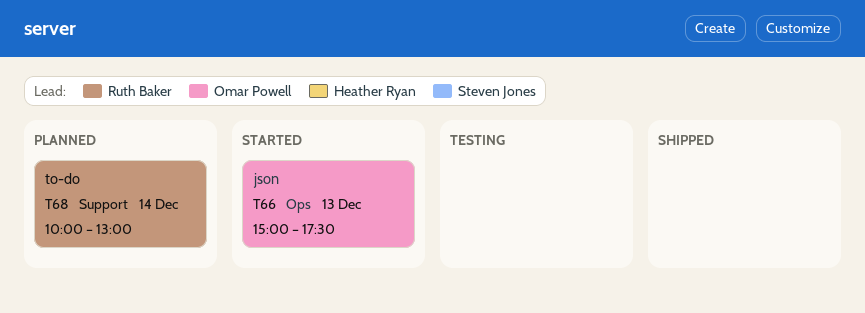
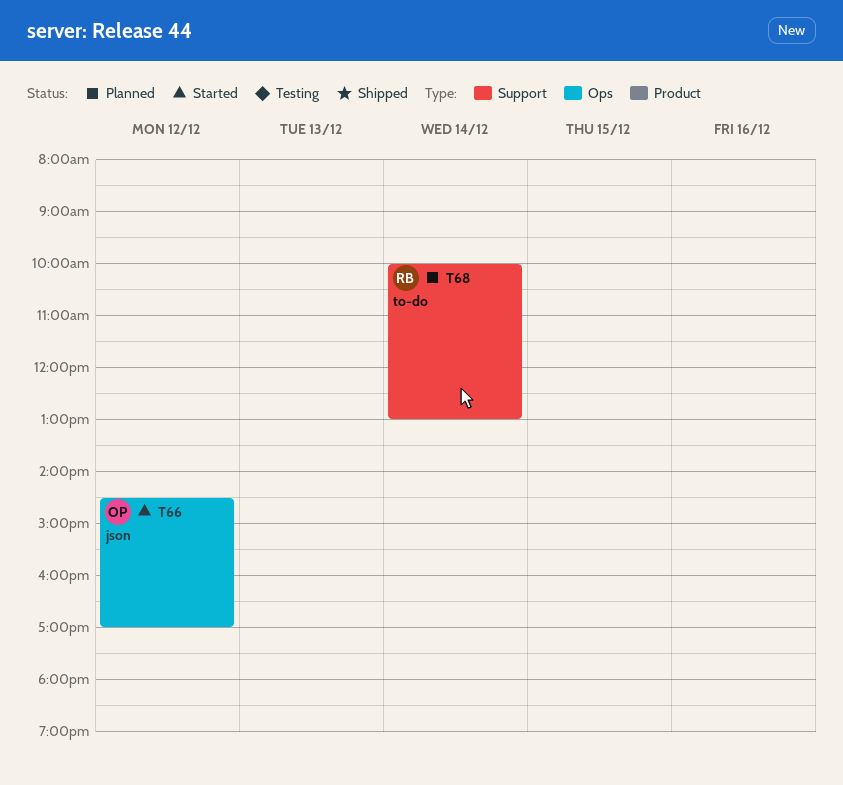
T66, day: Dec 13 -> Dec 12
T66, begins: 15:00 -> 14:30
T66, ends: 17:30 -> 17:00

